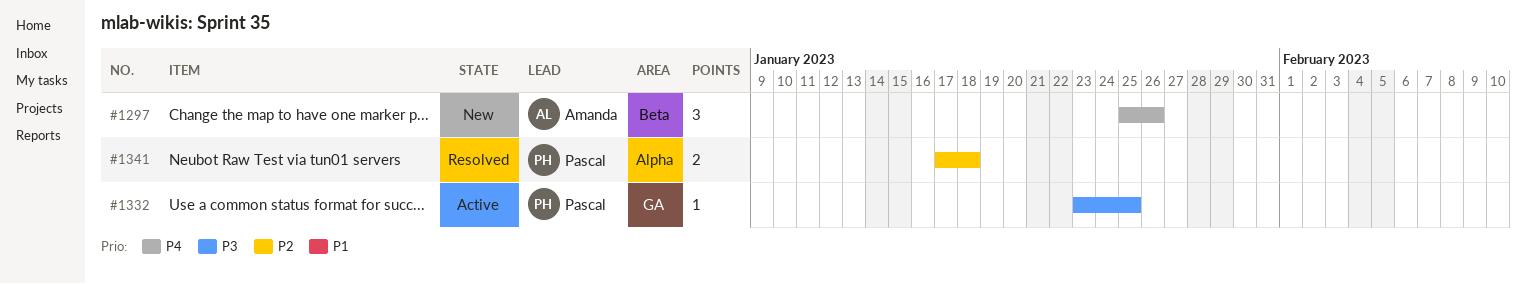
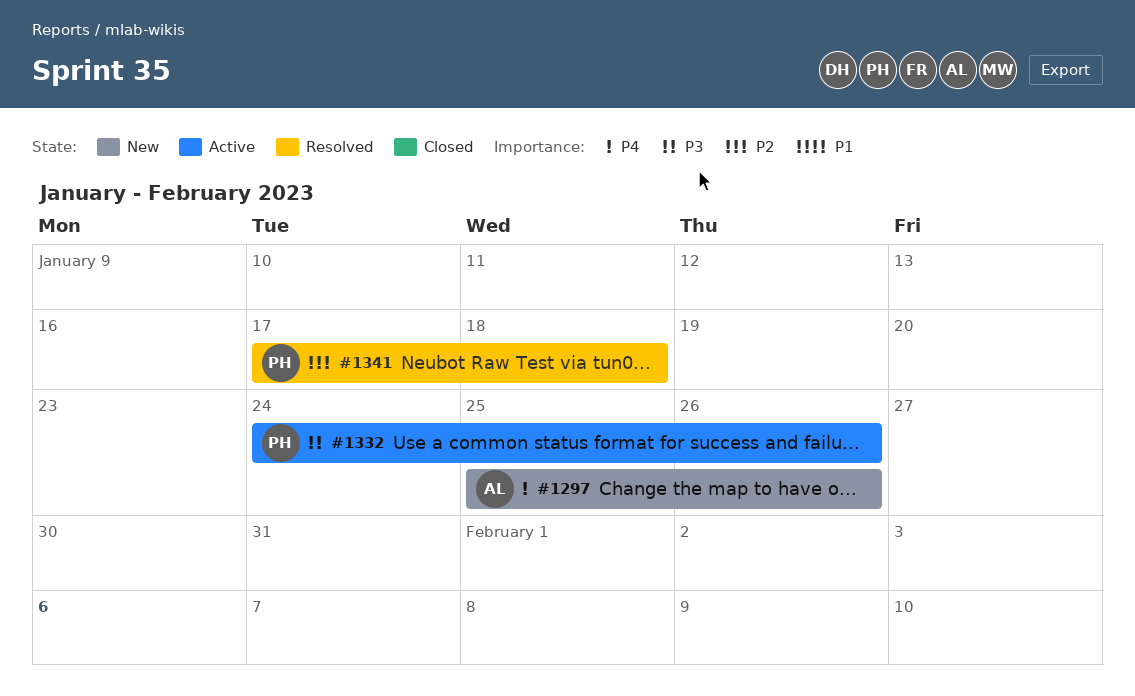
#1332, start: Jan 23 -> Jan 24
#1332, due: Jan 25 -> Jan 26

